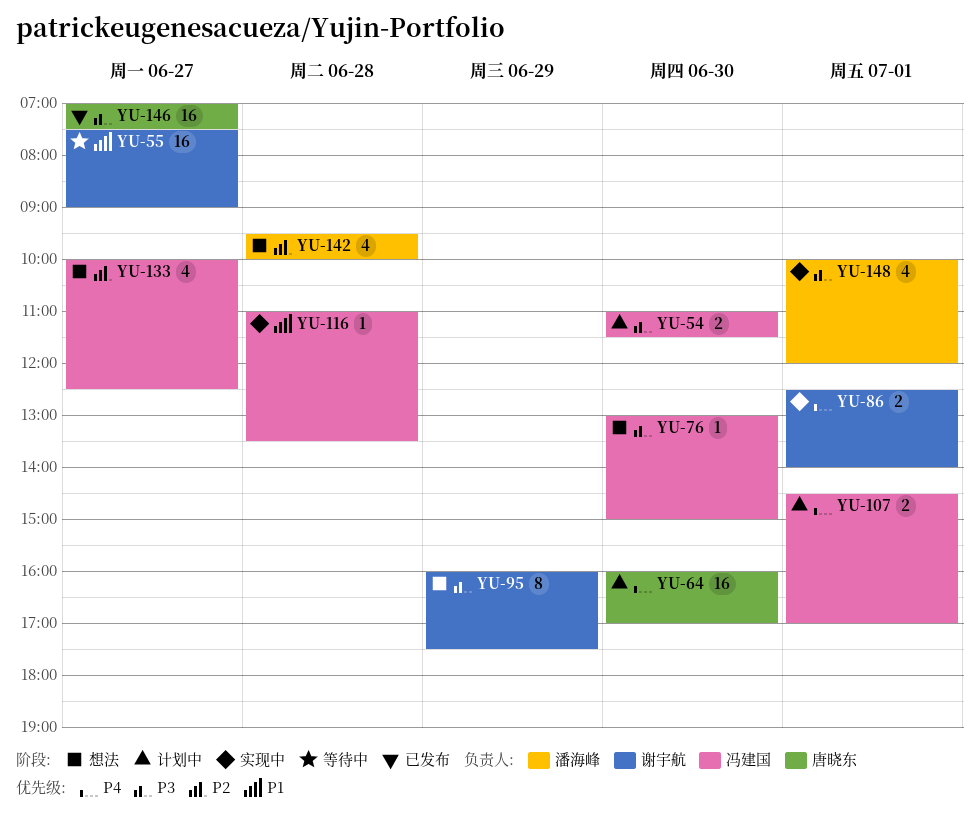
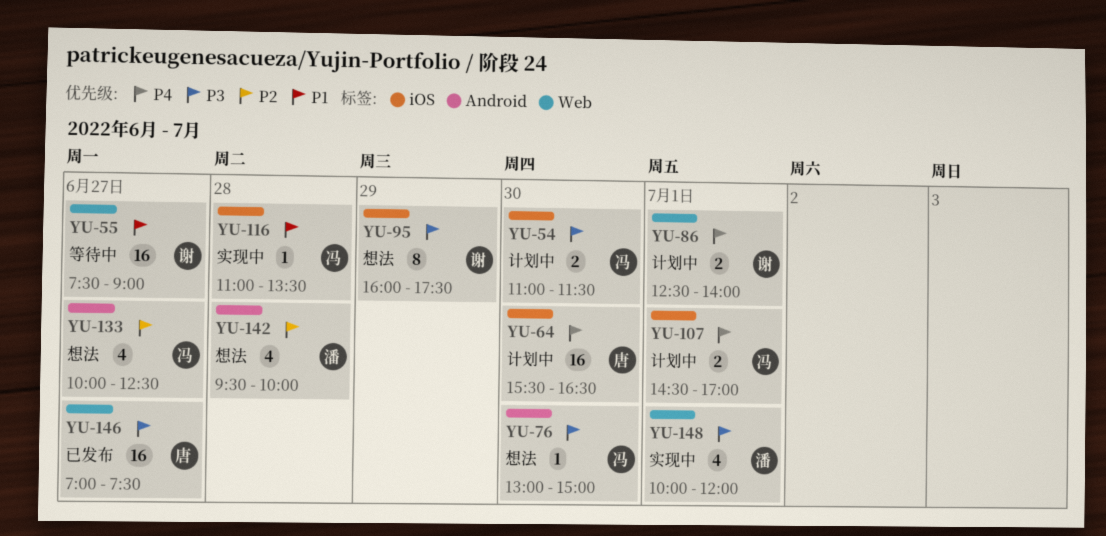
YU-64, begins: 16:00 -> 15:30
YU-64, ends: 17:00 -> 16:30
YU-86, status: 实现中 -> 计划中

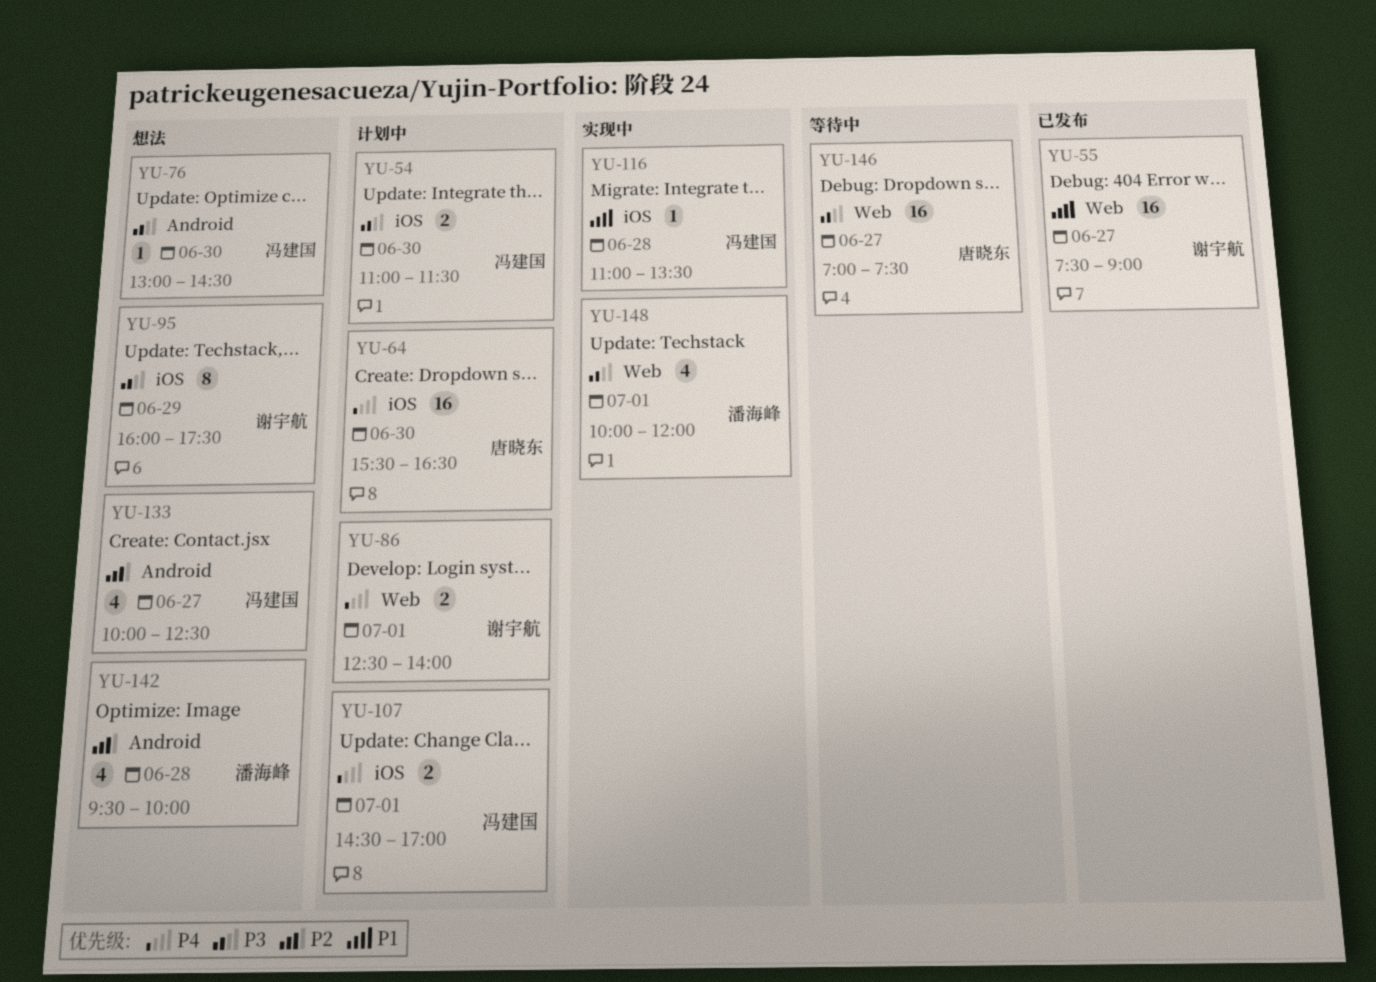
YU-55, status: 等待中 -> 已发布
YU-76, ends: 15:00 -> 14:30
YU-146, status: 已发布 -> 等待中

